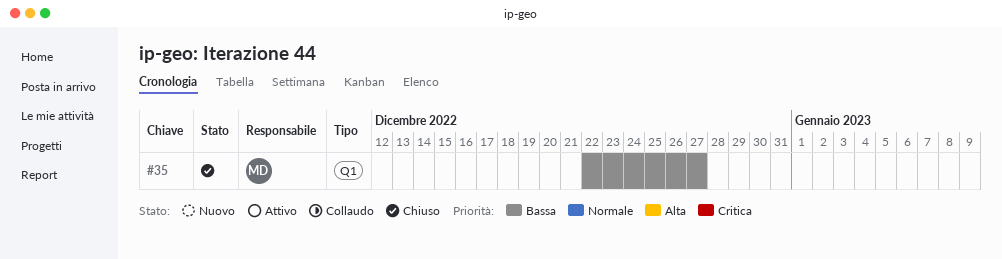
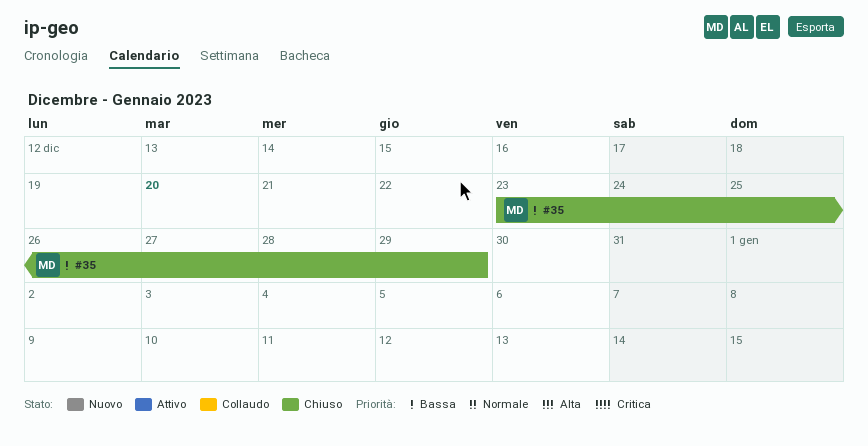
#35, start: Dec 22 -> Dec 23
#35, due: Dec 27 -> Dec 29

